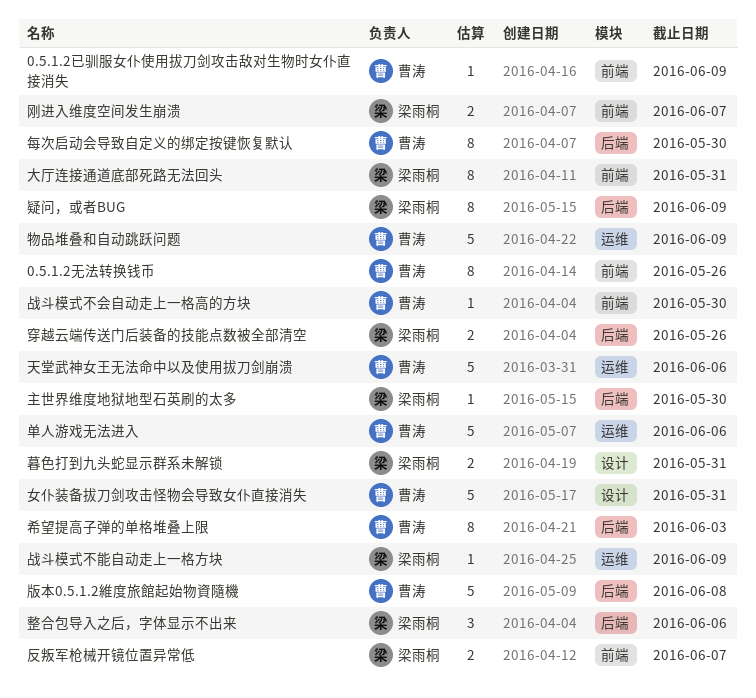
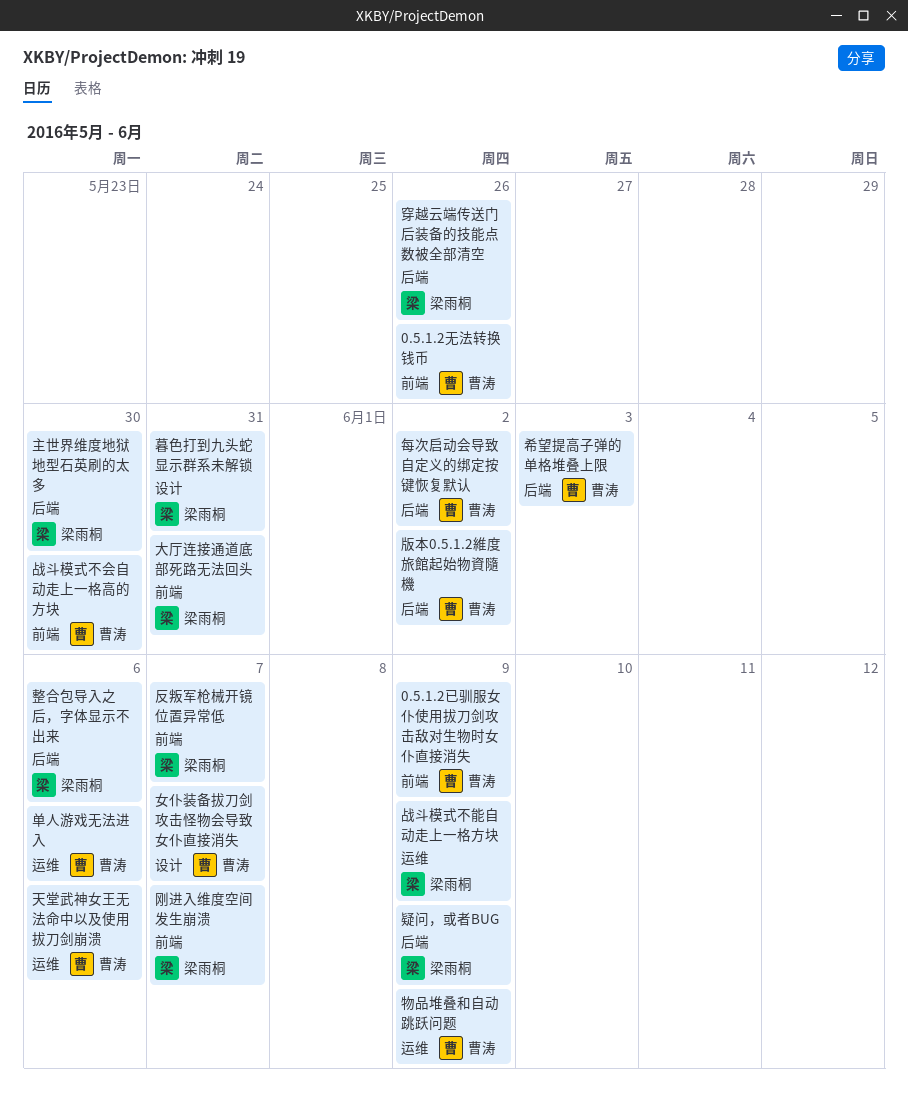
女仆装备拔刀剑攻击怪物会导致女仆直接消失, due: May 31 -> Jun 7
每次启动会导致自定义的绑定按键恢复默认, due: May 30 -> Jun 2
版本0.5.1.2維度旅館起始物資隨機, due: Jun 8 -> Jun 2

